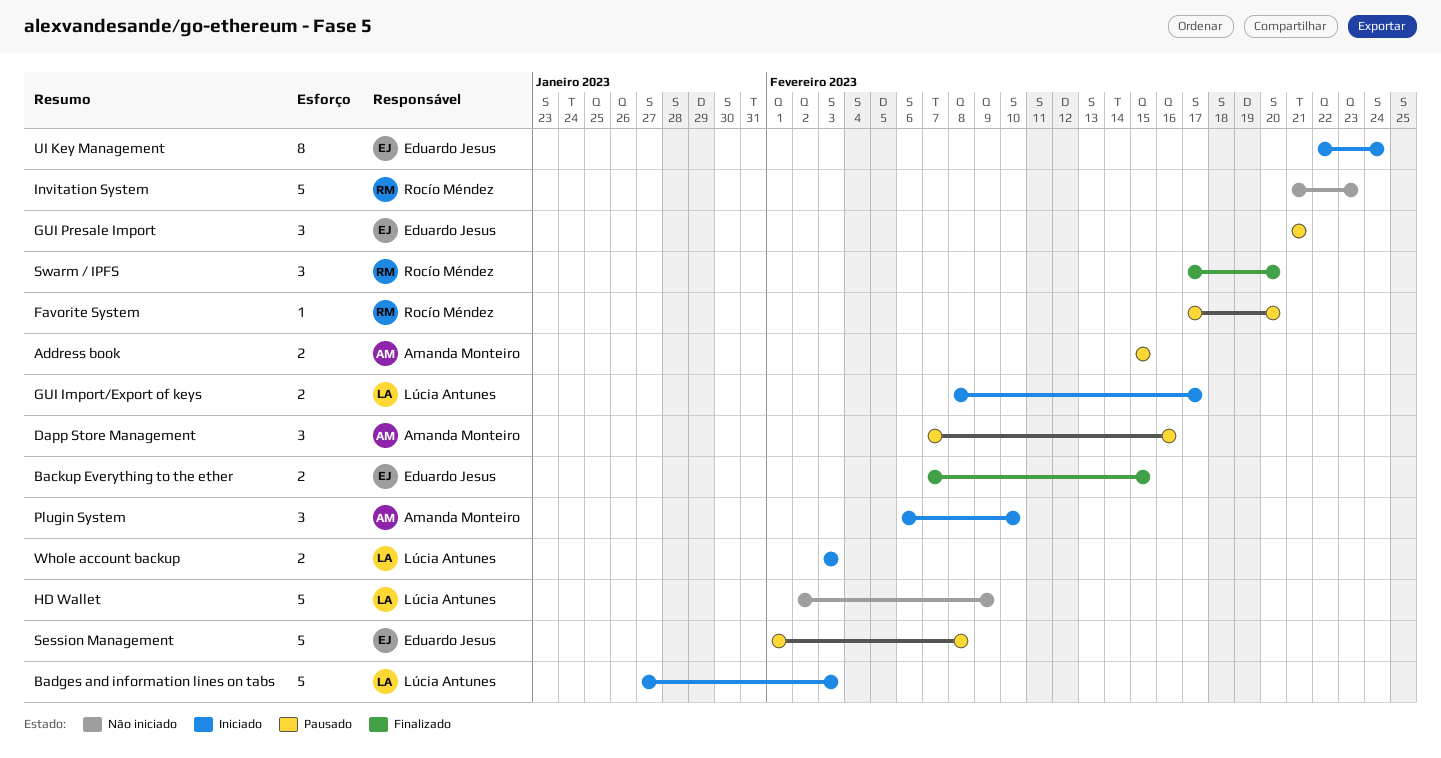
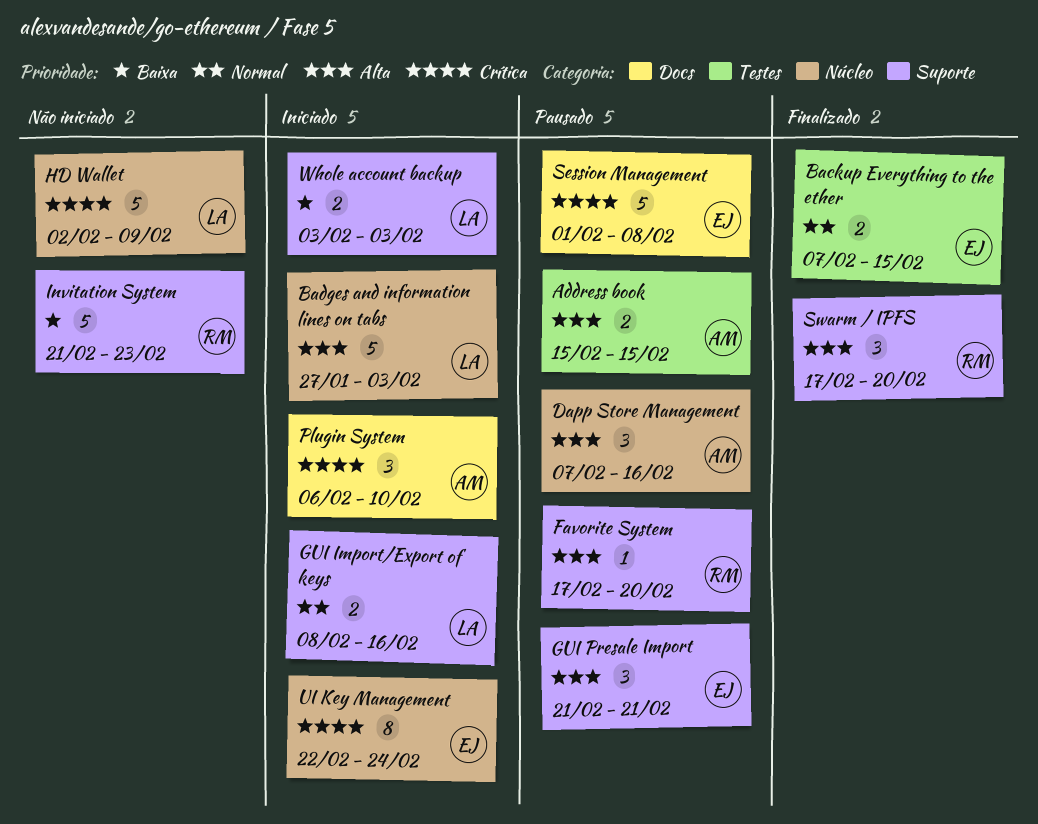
GUI Import/Export of keys, due: Feb 17 -> Feb 16

